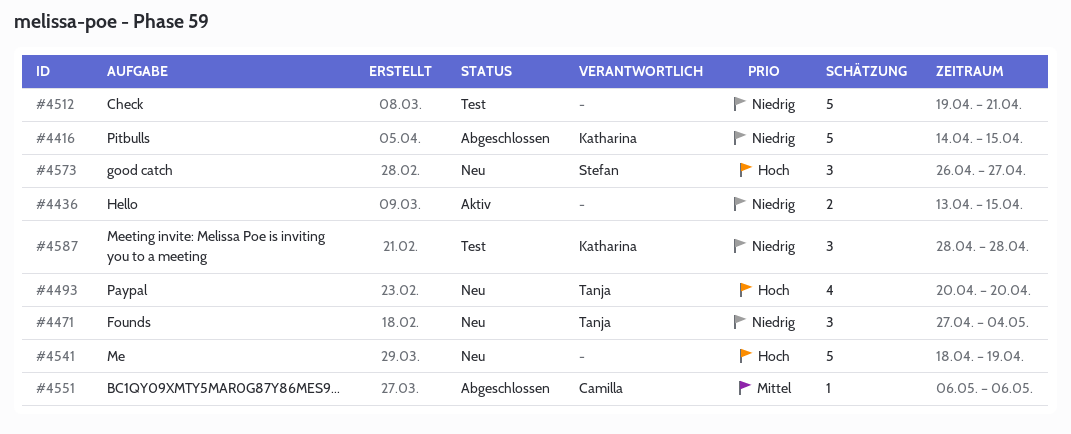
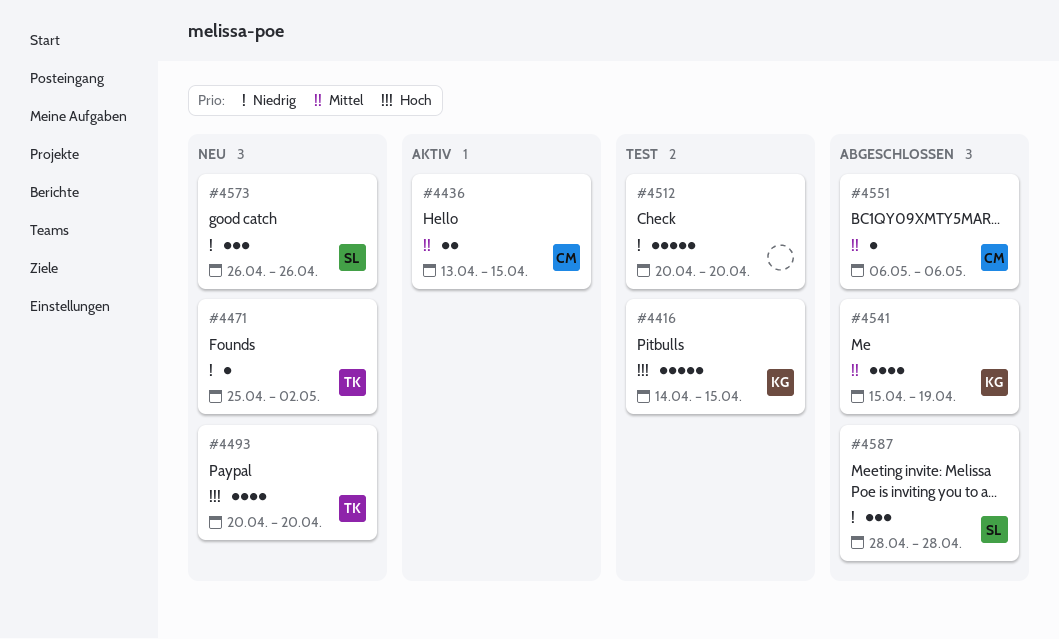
#4416, status: Abgeschlossen -> Test
#4416, priority: Niedrig -> Hoch
#4436, owner: none -> Camilla
#4436, priority: Niedrig -> Mittel
#4471, estimate: 3 -> 1
#4471, start: Apr 27 -> Apr 25
#4471, due: May 4 -> May 2
#4512, start: Apr 19 -> Apr 20
#4512, due: Apr 21 -> Apr 20
#4541, status: Neu -> Abgeschlossen
#4541, owner: none -> Katharina
#4541, priority: Hoch -> Mittel
#4541, estimate: 5 -> 4
#4541, start: Apr 18 -> Apr 15
#4573, priority: Hoch -> Niedrig
#4573, due: Apr 27 -> Apr 26
#4587, status: Test -> Abgeschlossen
#4587, owner: Katharina -> Stefan

